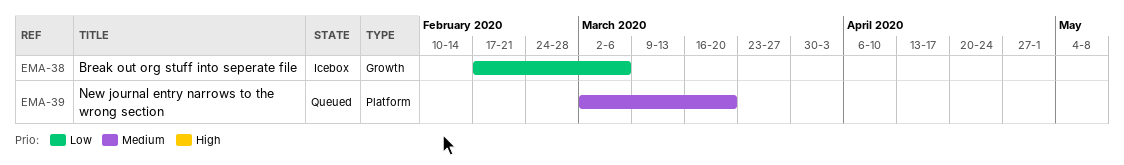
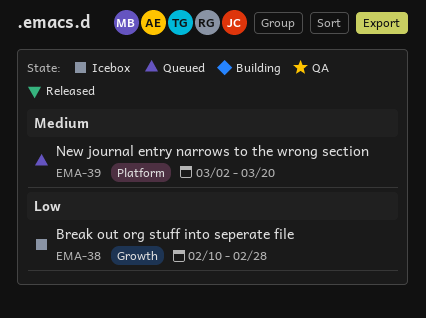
EMA-38, start: Feb 17 -> Feb 10
EMA-38, due: Mar 6 -> Feb 28

